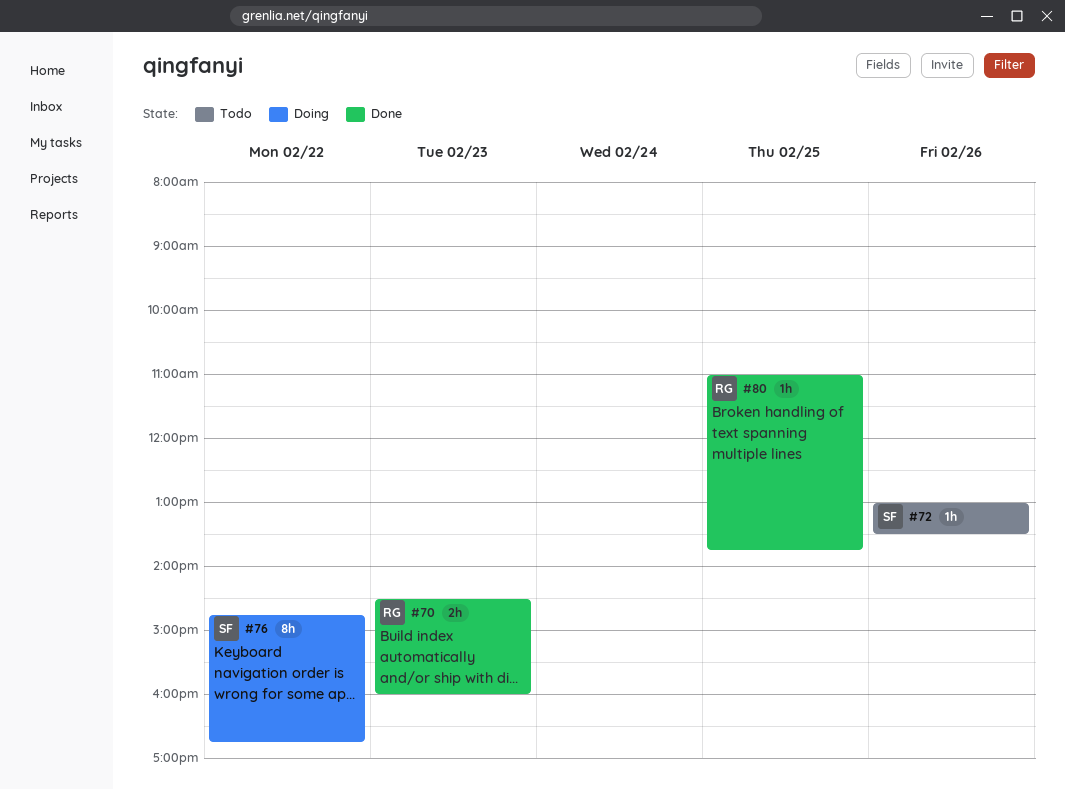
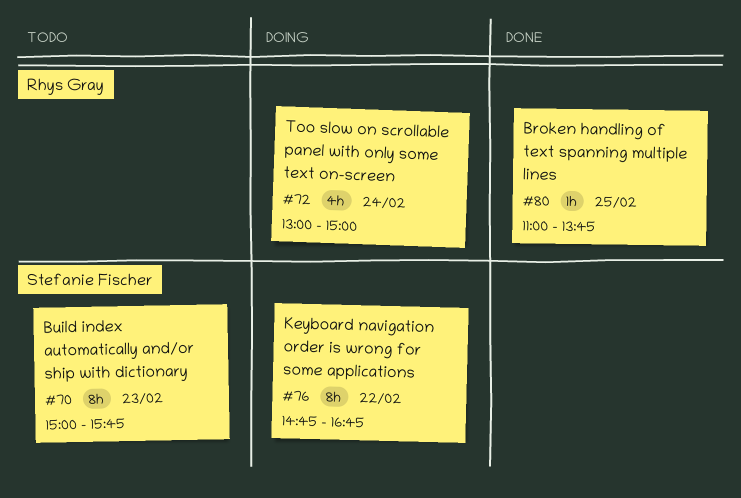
#70, status: Done -> Todo
#70, owner: Rhys Gray -> Stefanie Fischer
#70, estimate: 2h -> 8h
#70, begins: 14:30 -> 15:00
#70, ends: 16:00 -> 15:45
#72, status: Todo -> Doing
#72, owner: Stefanie Fischer -> Rhys Gray
#72, estimate: 1h -> 4h
#72, day: Feb 26 -> Feb 24
#72, ends: 13:30 -> 15:00

